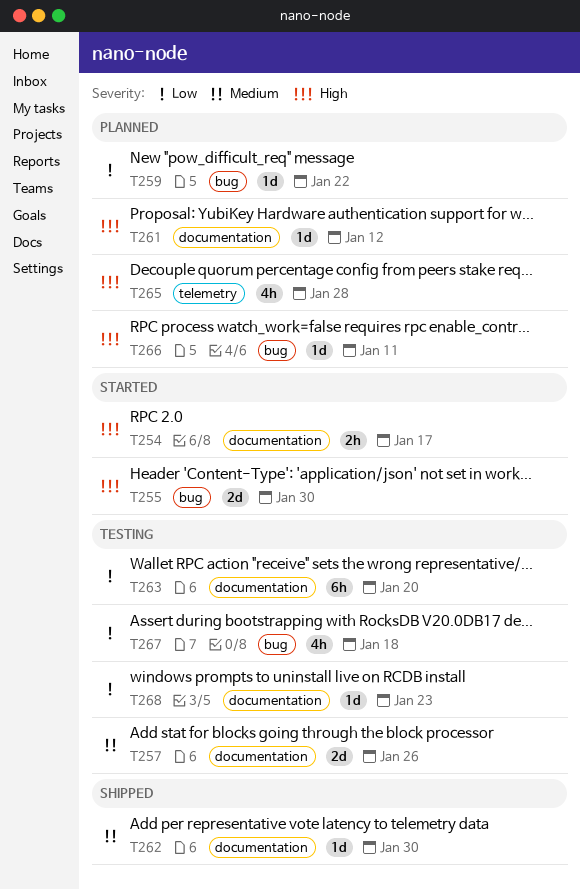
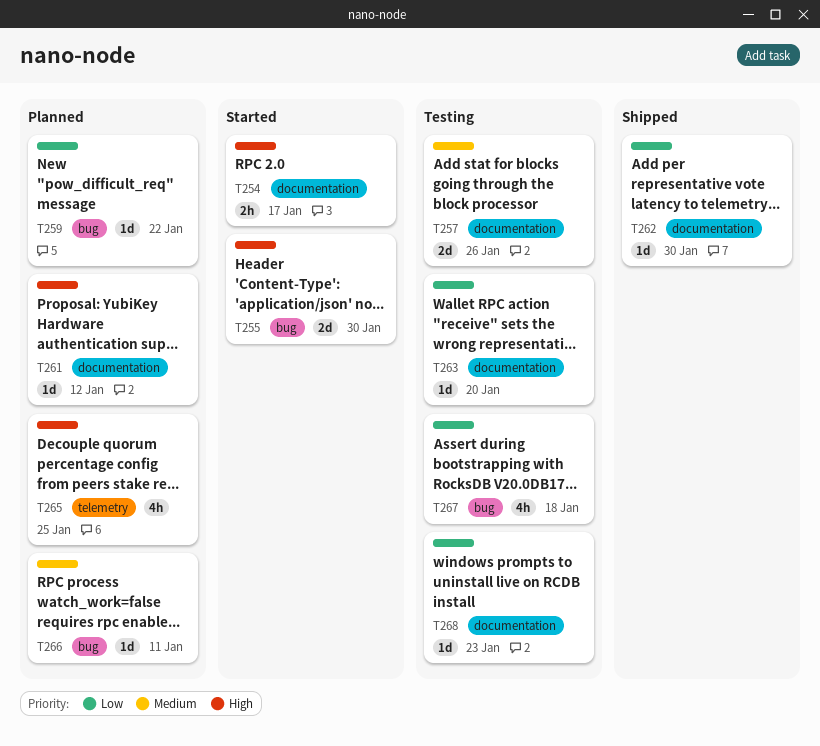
T262, priority: Medium -> Low
T263, estimate: 6h -> 1d
T265, due: Jan 28 -> Jan 25
T266, priority: High -> Medium

